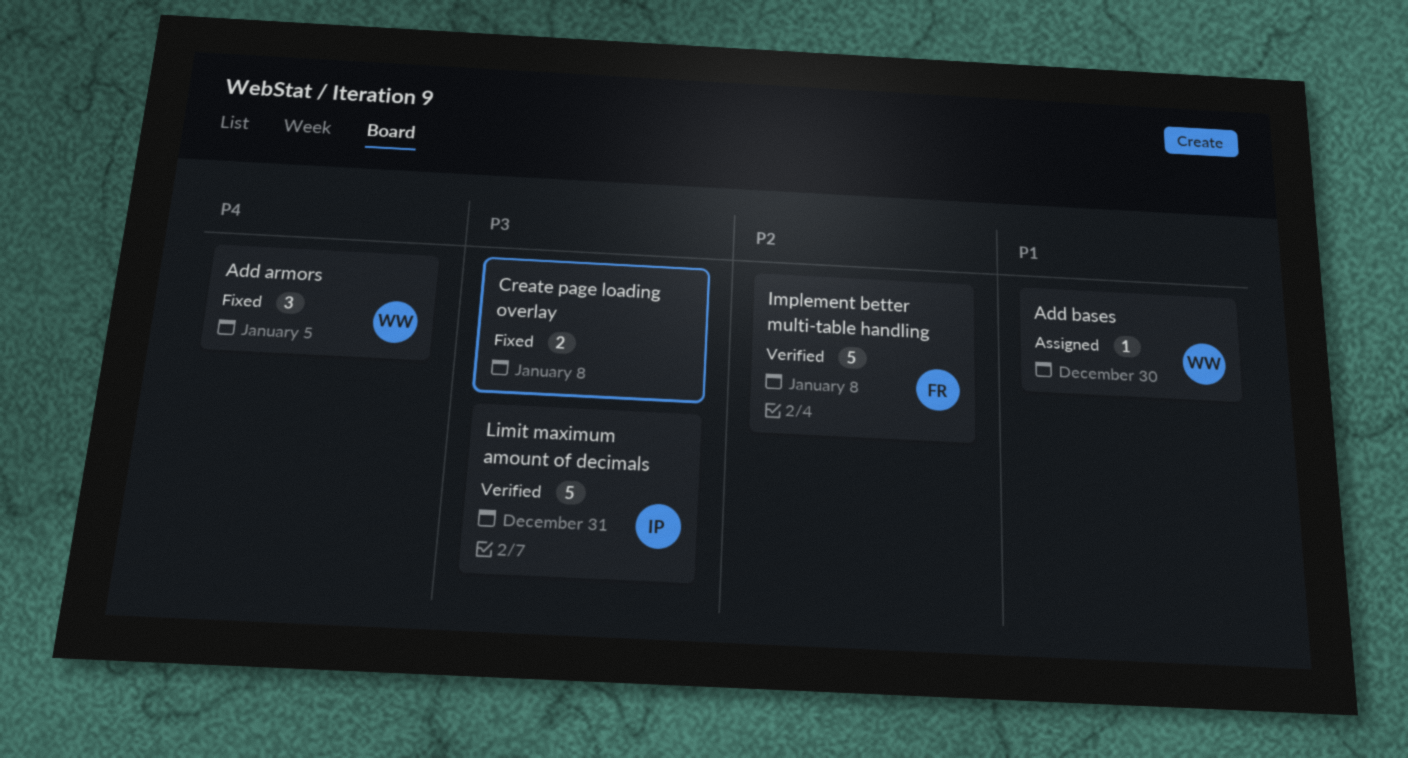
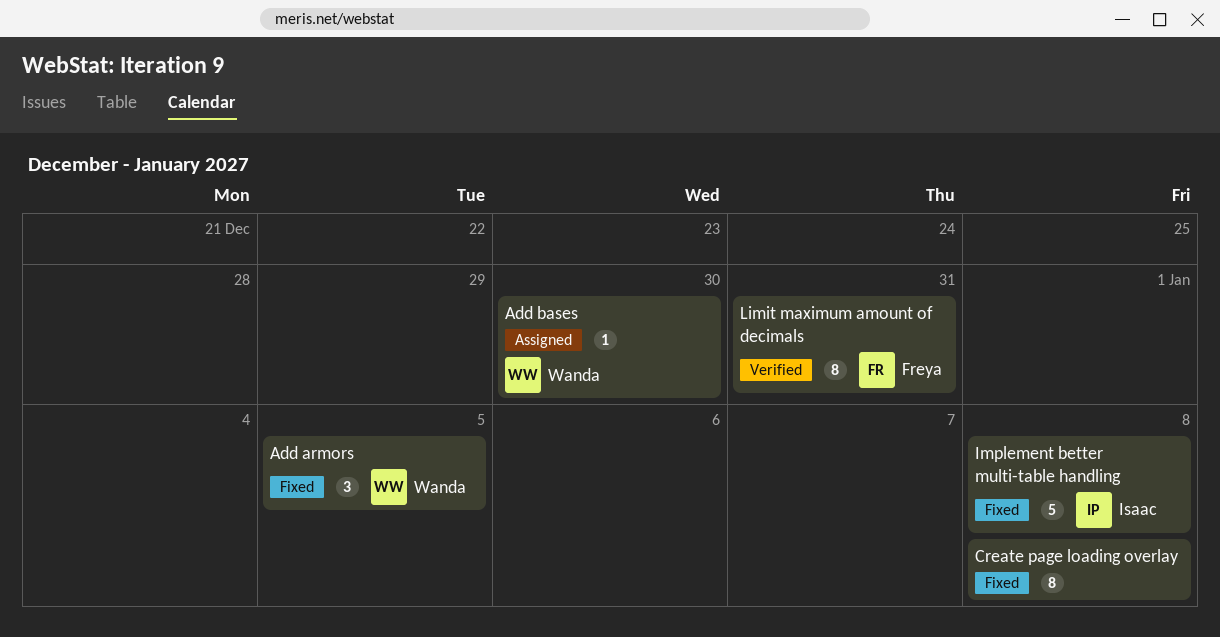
Create page loading overlay, estimate: 2 -> 8
Implement better multi-table handling, status: Verified -> Fixed
Implement better multi-table handling, owner: Freya -> Isaac
Limit maximum amount of decimals, owner: Isaac -> Freya
Limit maximum amount of decimals, estimate: 5 -> 8

